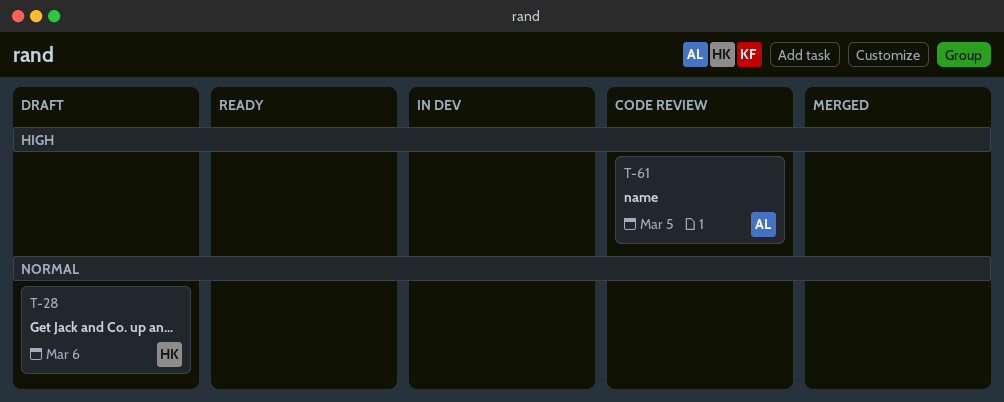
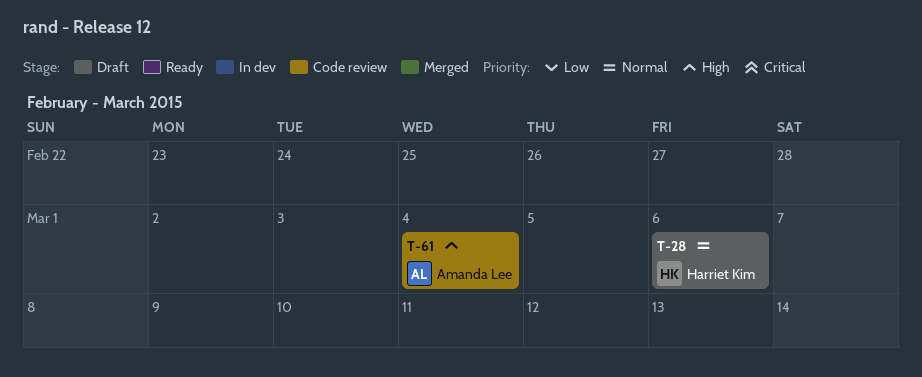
T-61, due: Mar 5 -> Mar 4

